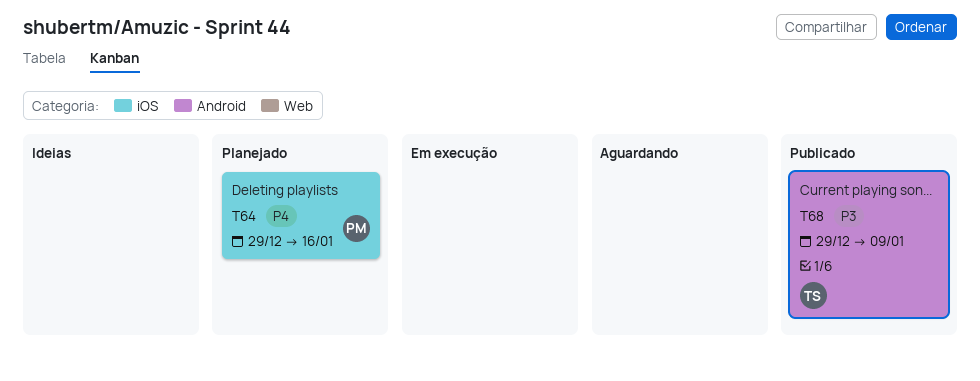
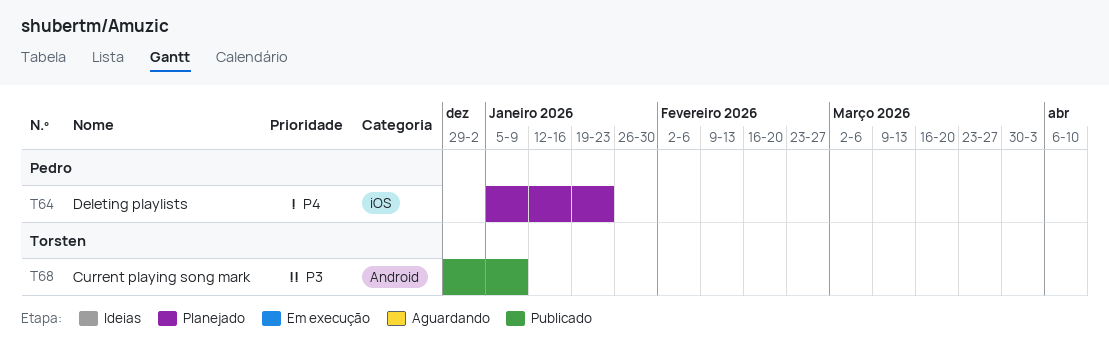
T64, start: Dec 29 -> Jan 5
T64, due: Jan 16 -> Jan 23

